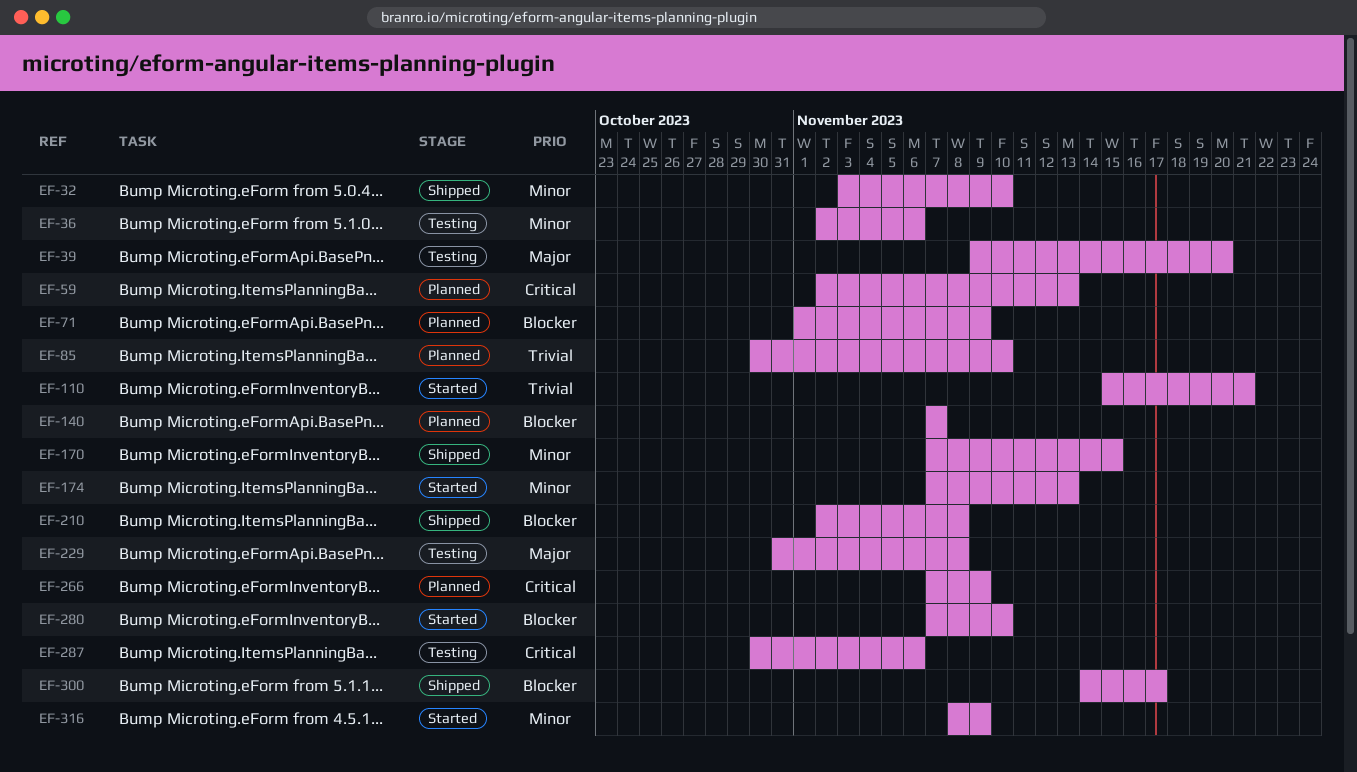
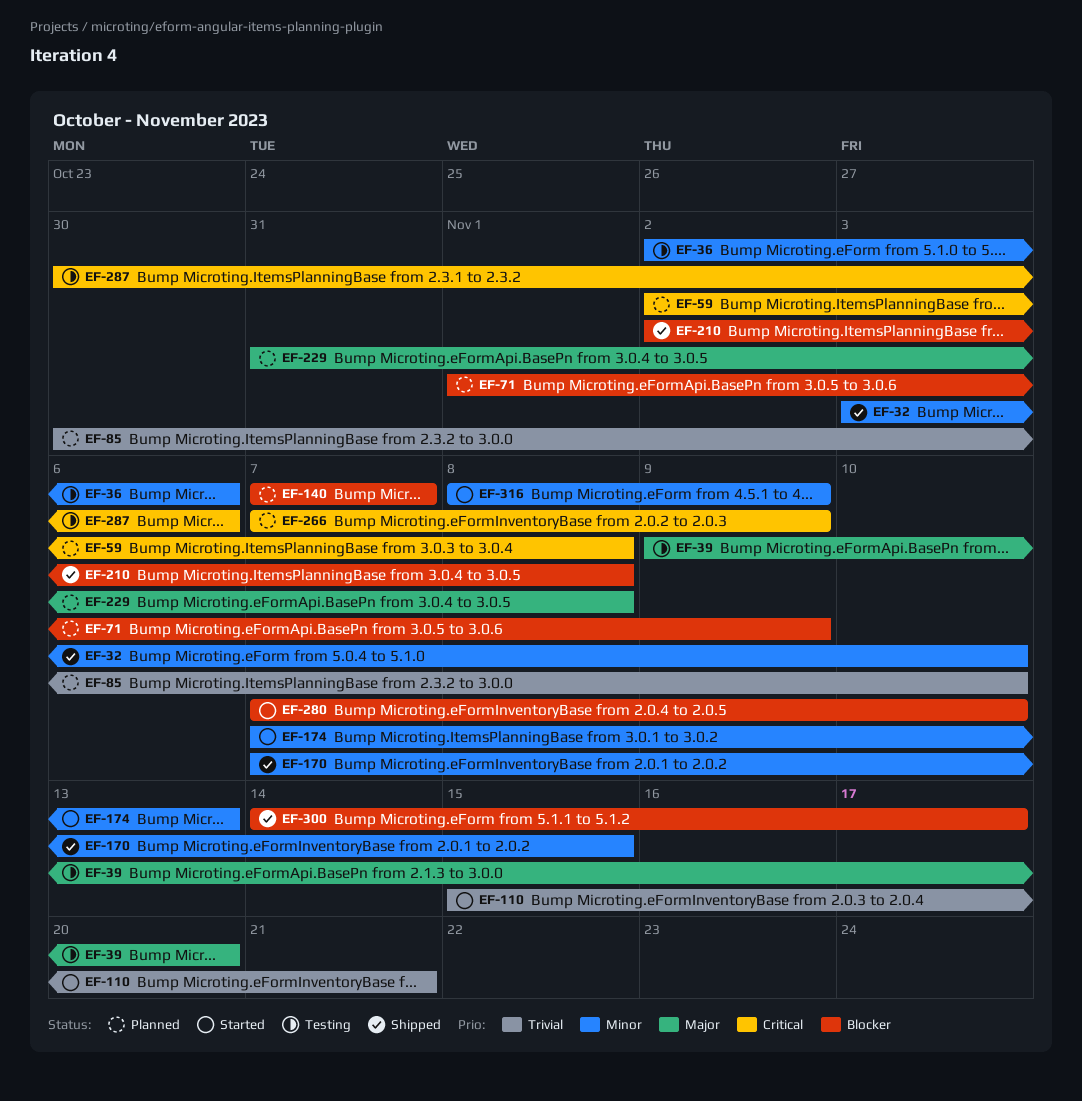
EF-59, due: Nov 13 -> Nov 8
EF-229, status: Testing -> Planned

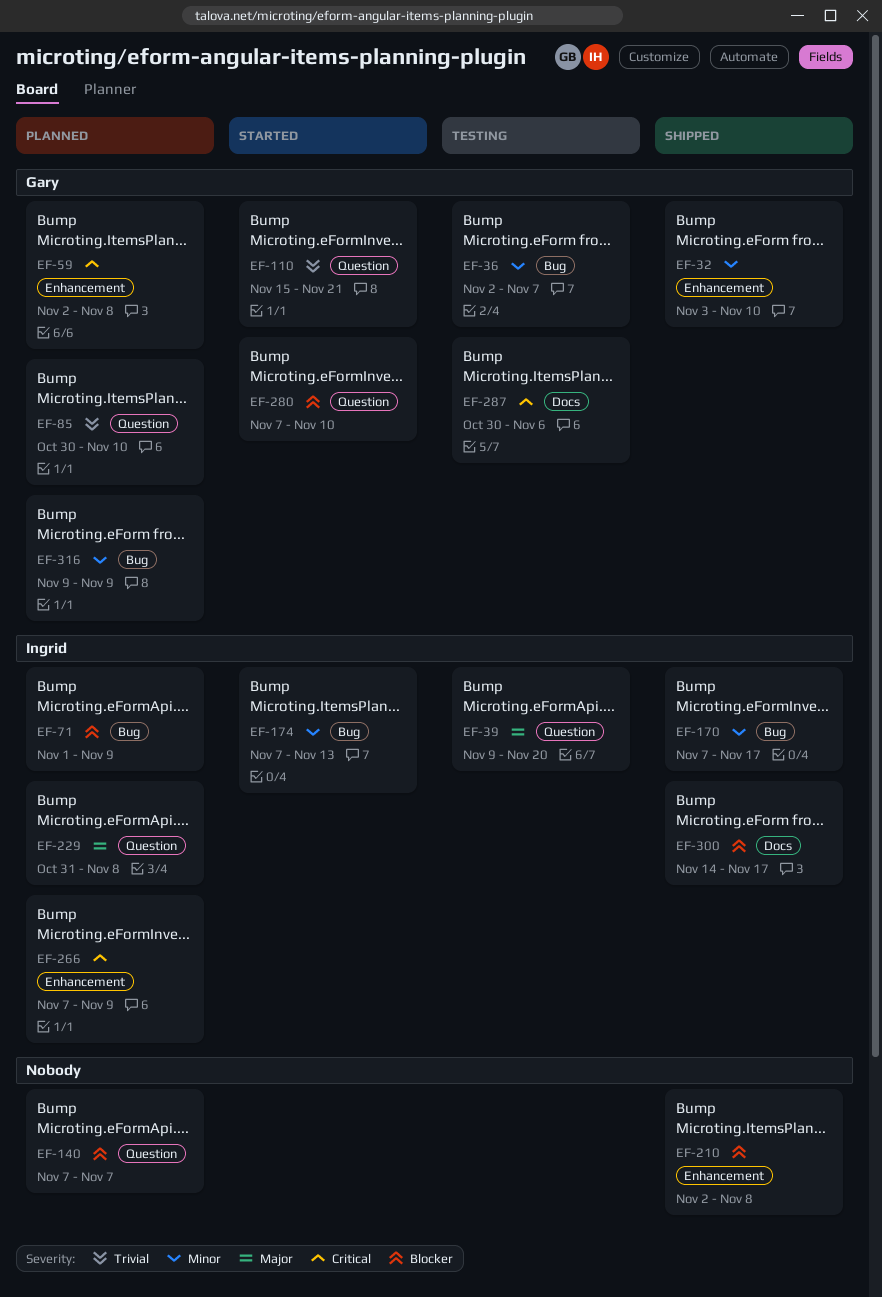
EF-36, due: Nov 6 -> Nov 7
EF-170, due: Nov 15 -> Nov 17
EF-316, status: Started -> Planned
EF-316, start: Nov 8 -> Nov 9

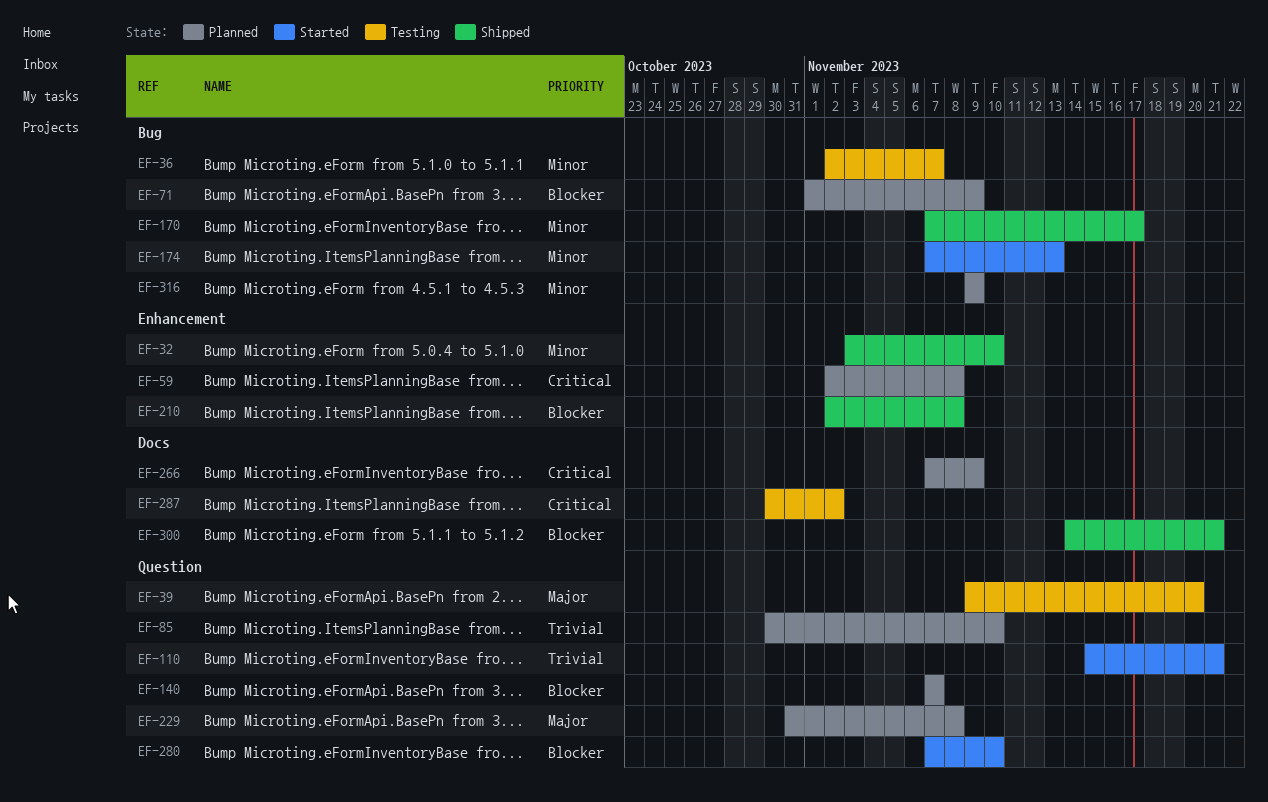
EF-266, label: Enhancement -> Docs
EF-287, due: Nov 6 -> Nov 2
EF-300, due: Nov 17 -> Nov 21

